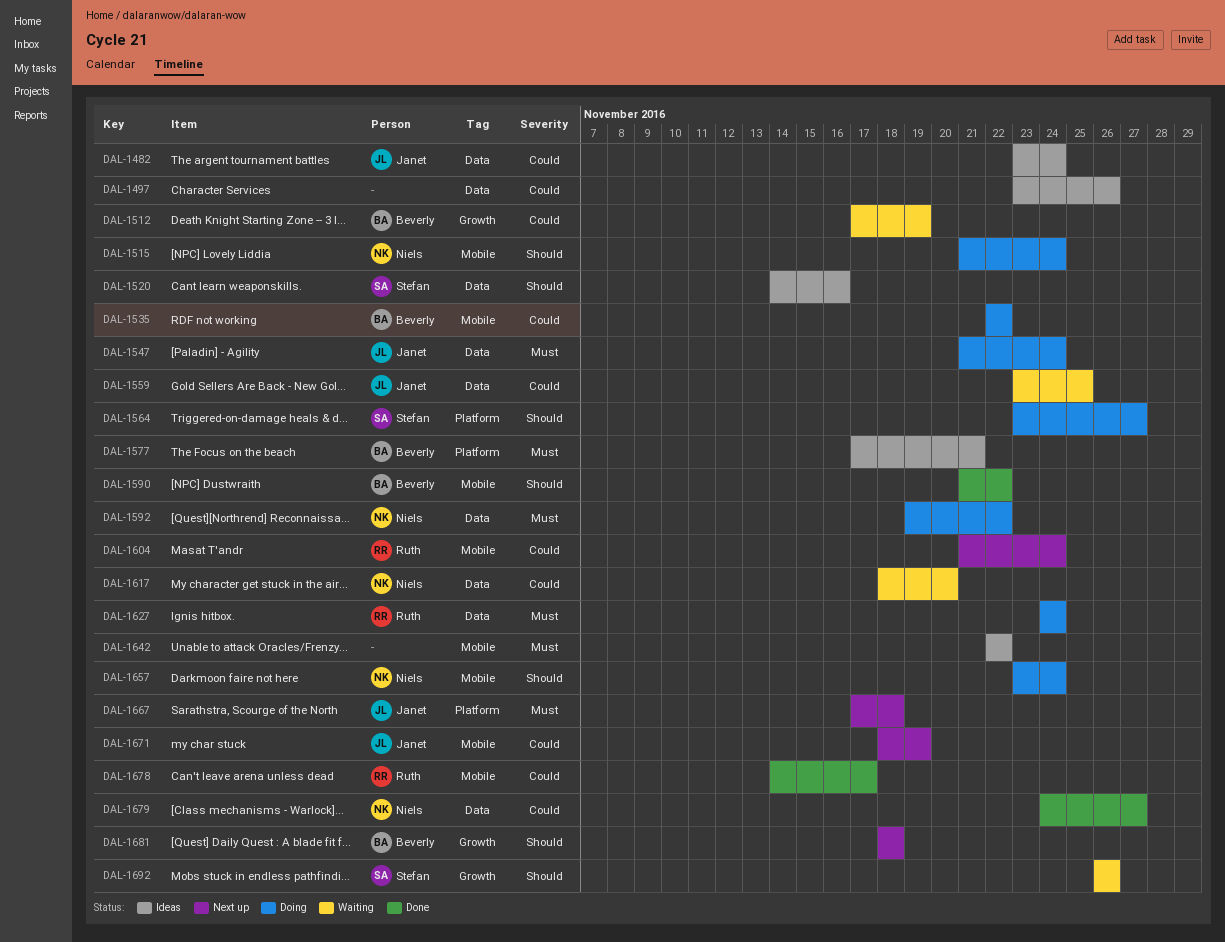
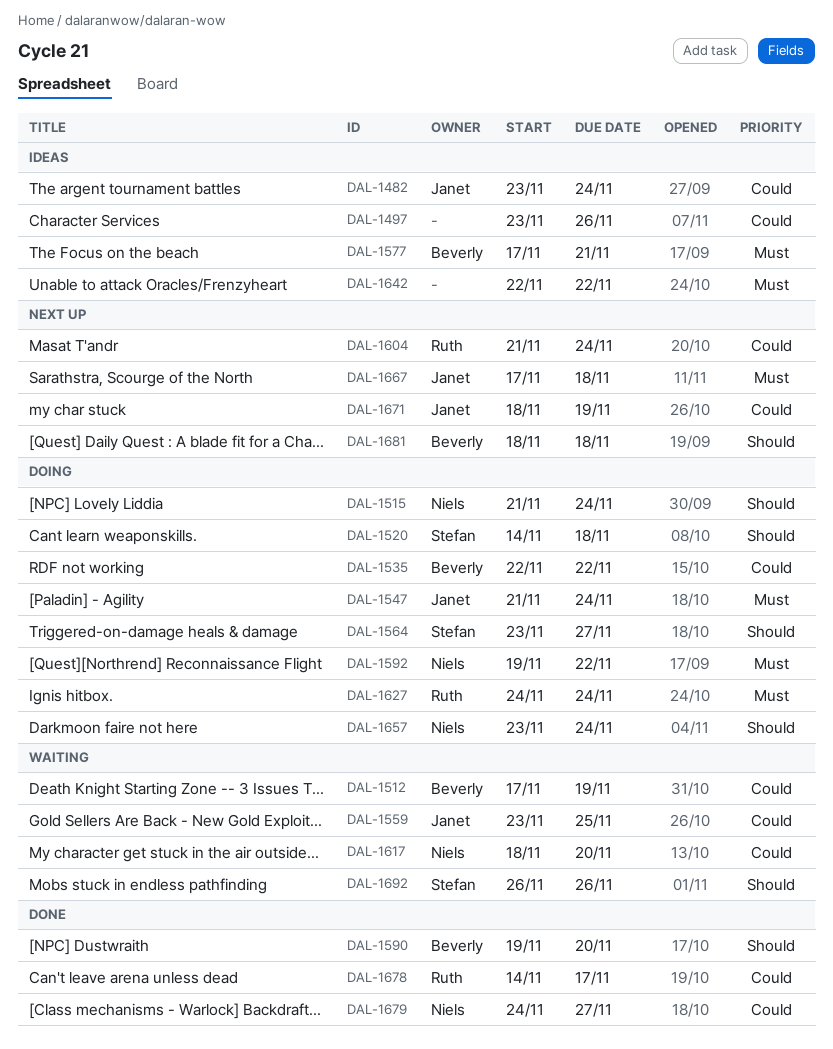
DAL-1520, status: Ideas -> Doing
DAL-1520, due: Nov 16 -> Nov 18
DAL-1590, start: Nov 21 -> Nov 19
DAL-1590, due: Nov 22 -> Nov 20

